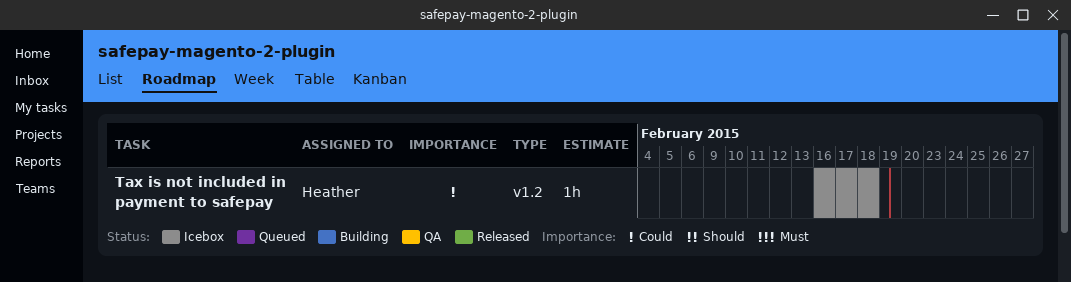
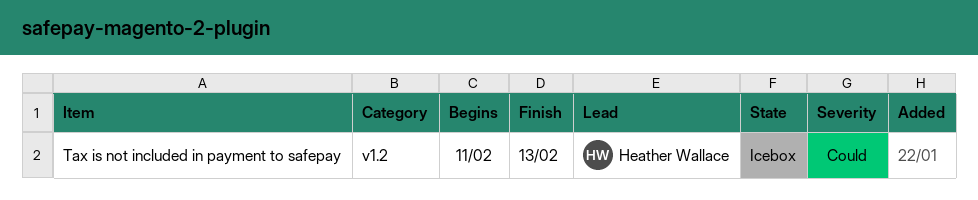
Tax is not included in payment to safepay, start: Feb 16 -> Feb 11
Tax is not included in payment to safepay, due: Feb 18 -> Feb 13

